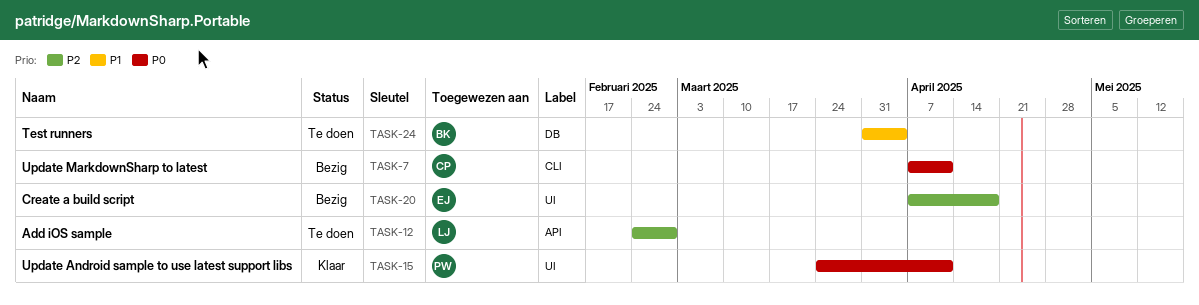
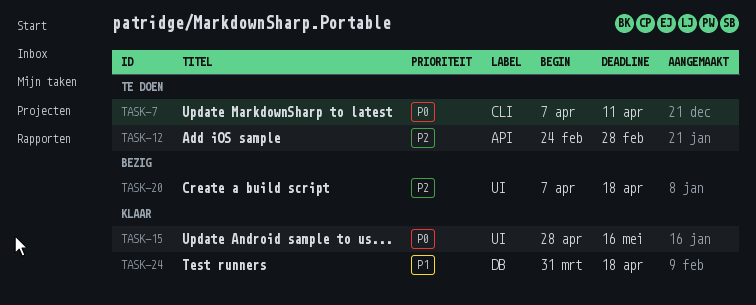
TASK-7, status: Bezig -> Te doen
TASK-15, start: Mar 24 -> Apr 28
TASK-15, due: Apr 11 -> May 16
TASK-24, status: Te doen -> Klaar
TASK-24, due: Apr 4 -> Apr 18

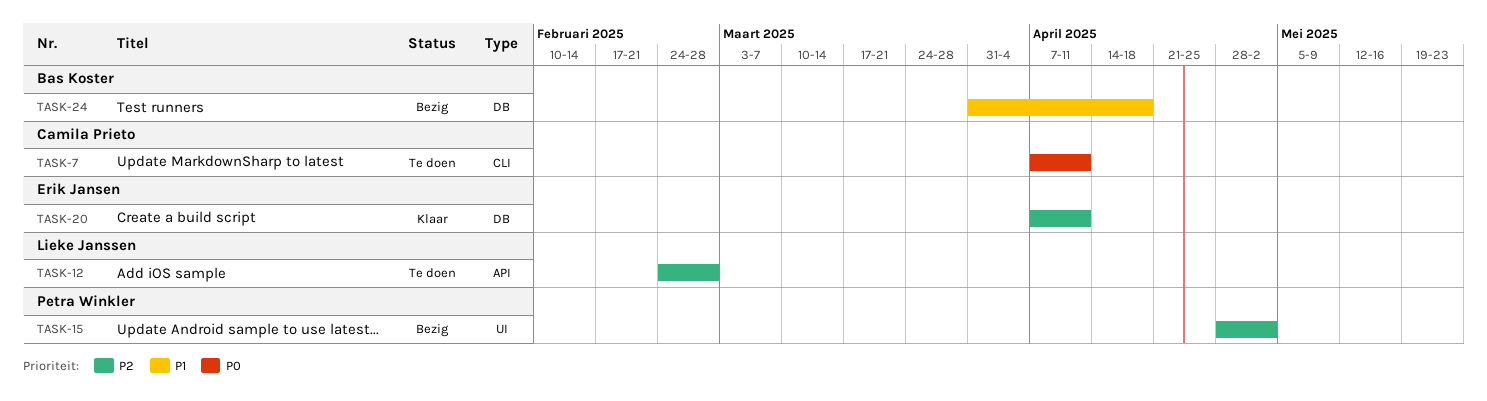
TASK-15, status: Klaar -> Bezig
TASK-15, priority: P0 -> P2
TASK-15, due: May 16 -> May 2
TASK-20, status: Bezig -> Klaar
TASK-20, label: UI -> DB
TASK-20, due: Apr 18 -> Apr 11
TASK-24, status: Klaar -> Bezig

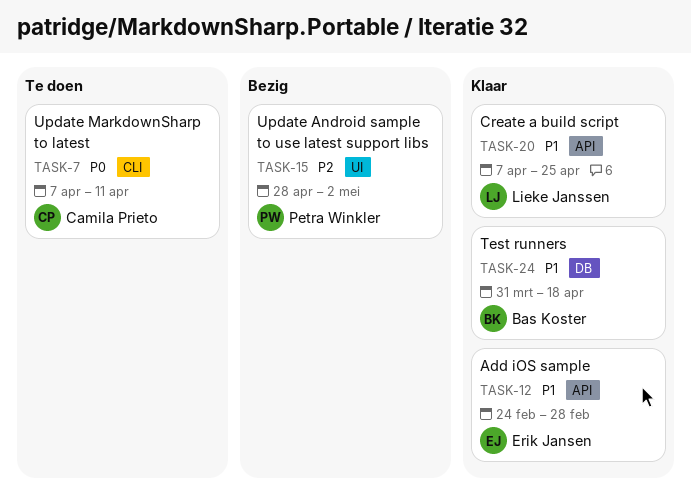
TASK-12, status: Te doen -> Klaar
TASK-12, owner: Lieke Janssen -> Erik Jansen
TASK-12, priority: P2 -> P1
TASK-20, owner: Erik Jansen -> Lieke Janssen
TASK-20, priority: P2 -> P1
TASK-20, label: DB -> API
TASK-20, due: Apr 11 -> Apr 25
TASK-24, status: Bezig -> Klaar

